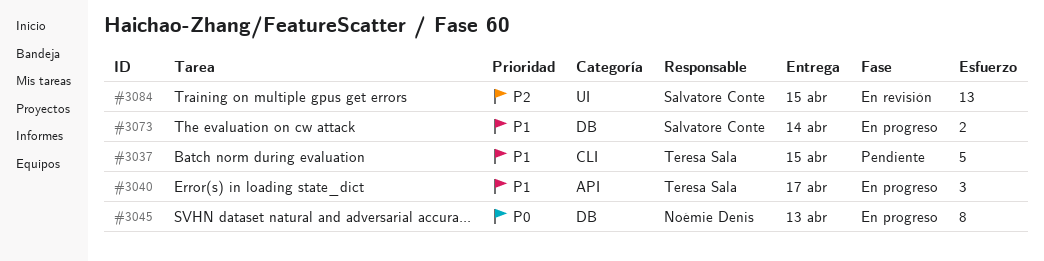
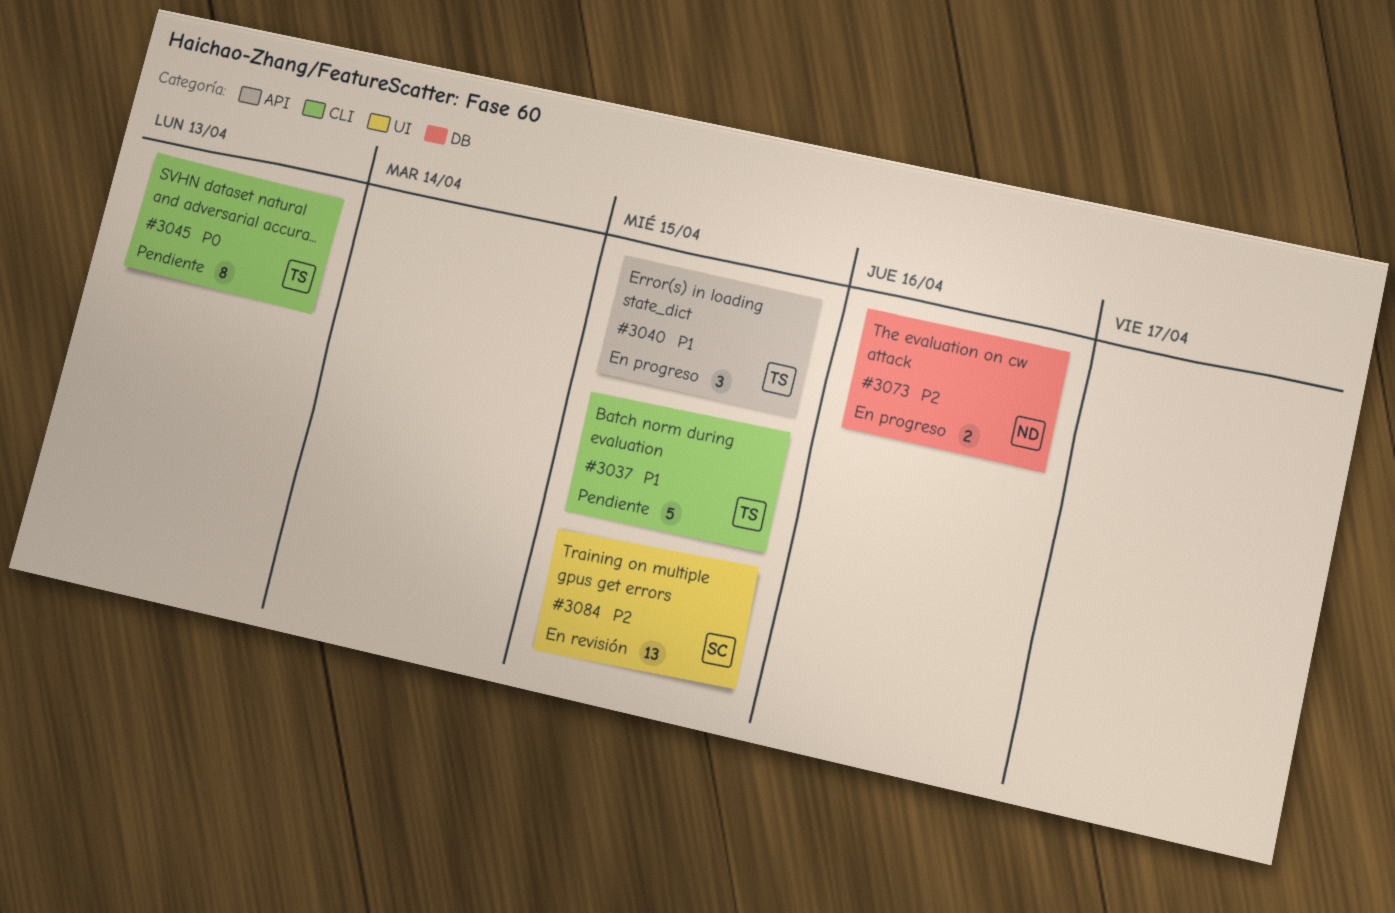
#3040, due: Apr 17 -> Apr 15
#3045, status: En progreso -> Pendiente
#3045, owner: Noémie Denis -> Teresa Sala
#3045, label: DB -> CLI
#3073, owner: Salvatore Conte -> Noémie Denis
#3073, priority: P1 -> P2
#3073, due: Apr 14 -> Apr 16

